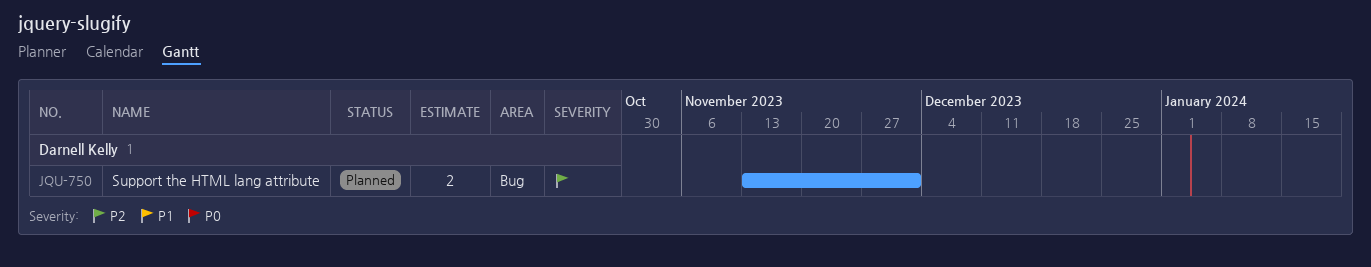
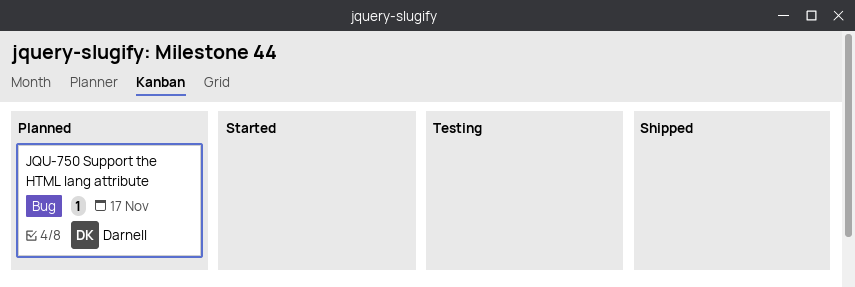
JQU-750, estimate: 2 -> 1
JQU-750, due: Dec 1 -> Nov 17

